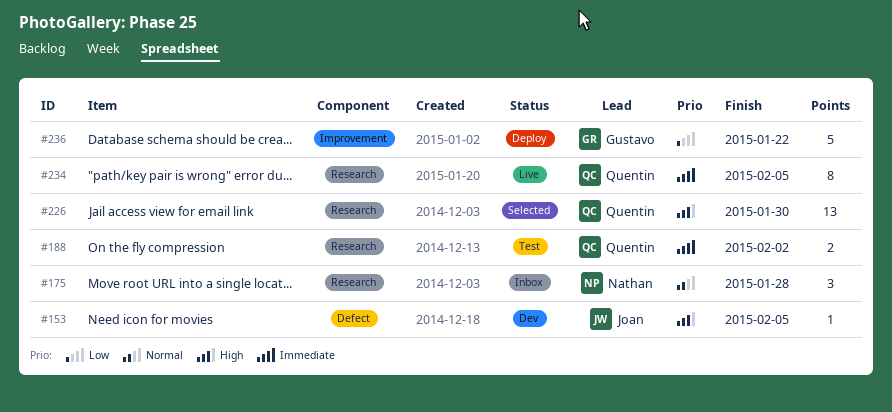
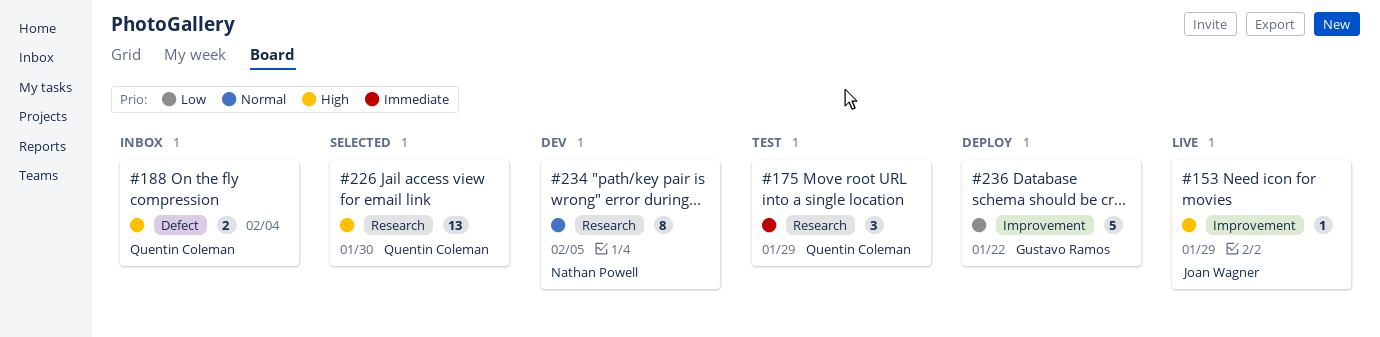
#153, status: Dev -> Live
#153, label: Defect -> Improvement
#153, due: Feb 5 -> Jan 29
#175, status: Inbox -> Test
#175, owner: Nathan Powell -> Quentin Coleman
#175, priority: Normal -> Immediate
#175, due: Jan 28 -> Jan 29
#188, status: Test -> Inbox
#188, priority: Immediate -> High
#188, label: Research -> Defect
#188, due: Feb 2 -> Feb 4
#234, status: Live -> Dev
#234, owner: Quentin Coleman -> Nathan Powell
#234, priority: Immediate -> Normal

